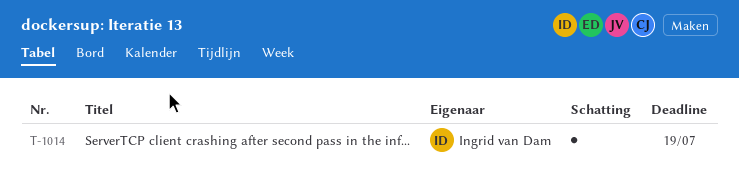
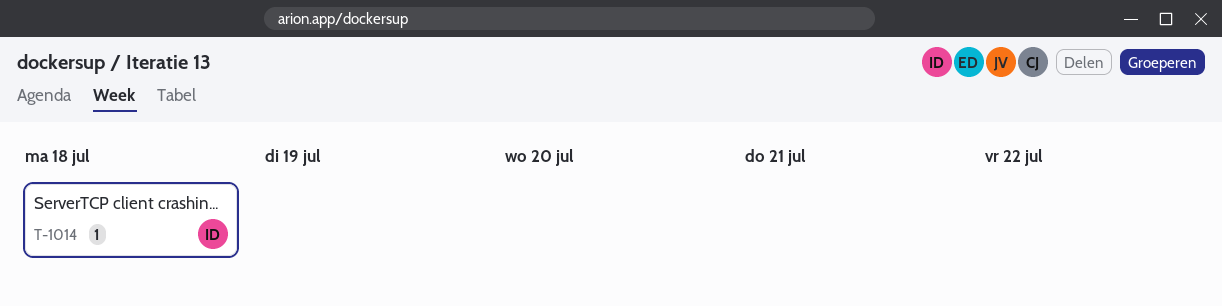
T-1014, due: Jul 19 -> Jul 18

